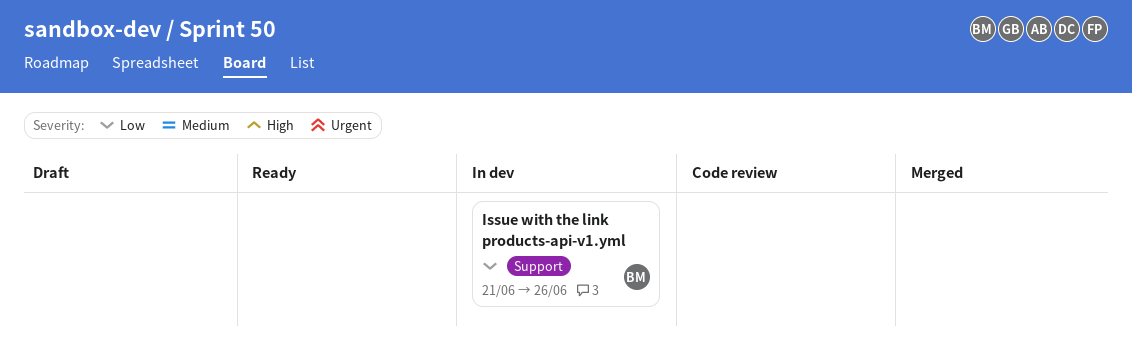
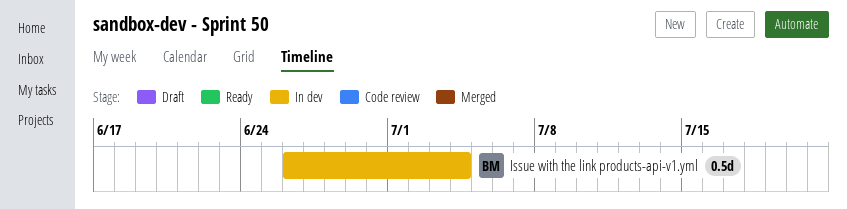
Issue with the link products-api-v1.yml, start: Jun 21 -> Jun 26
Issue with the link products-api-v1.yml, due: Jun 26 -> Jul 4

